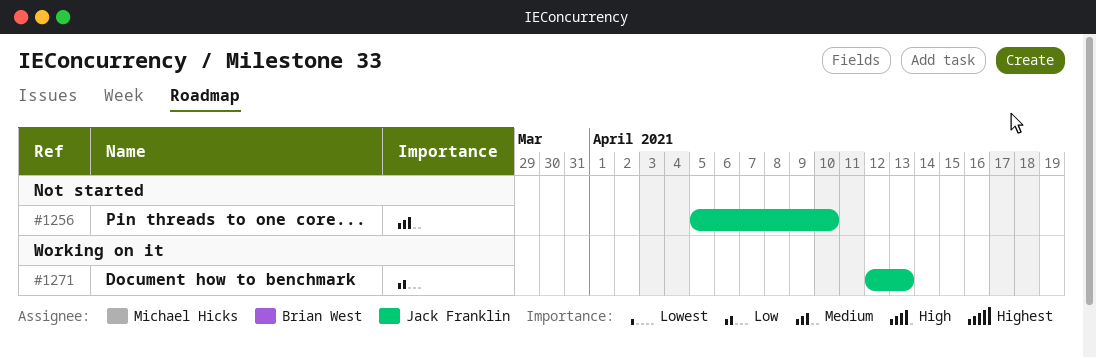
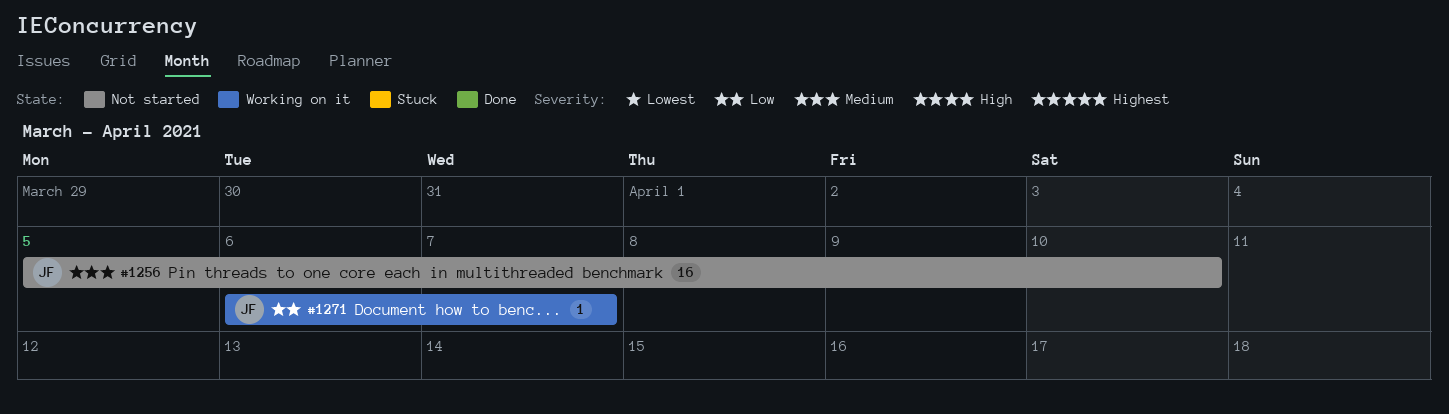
#1271, start: Apr 12 -> Apr 6
#1271, due: Apr 13 -> Apr 7

